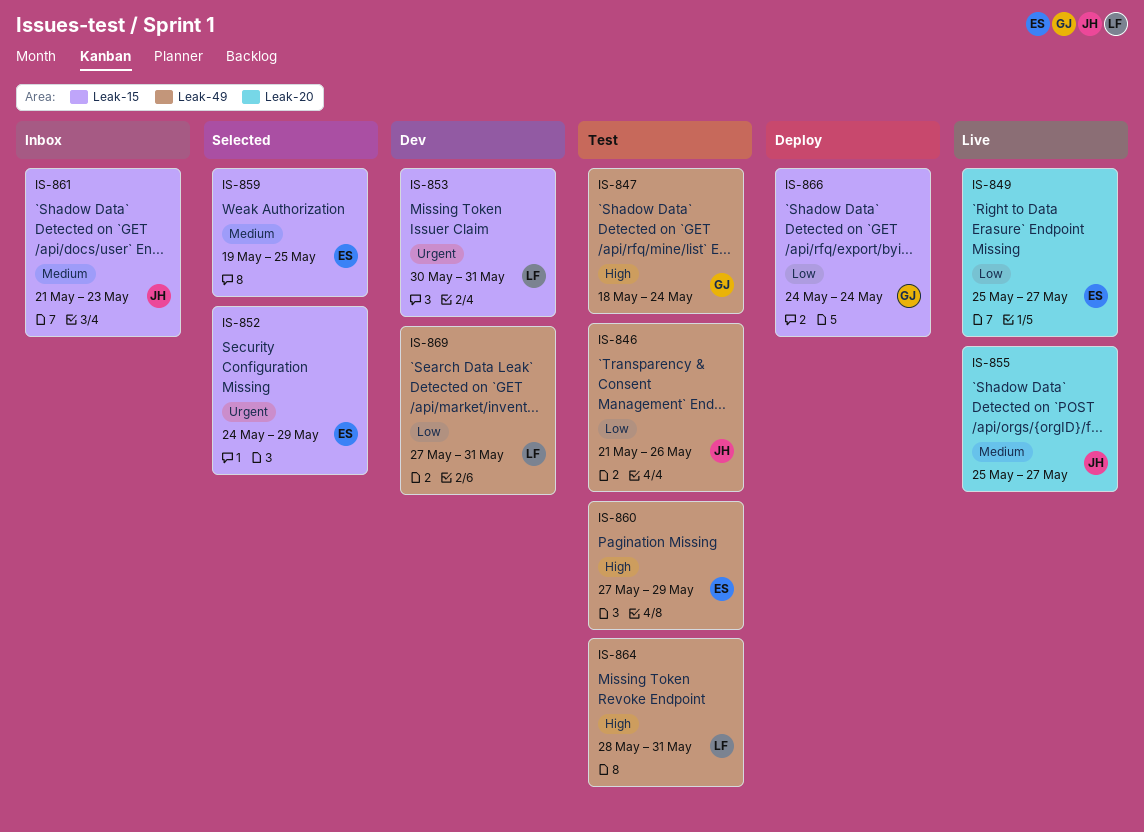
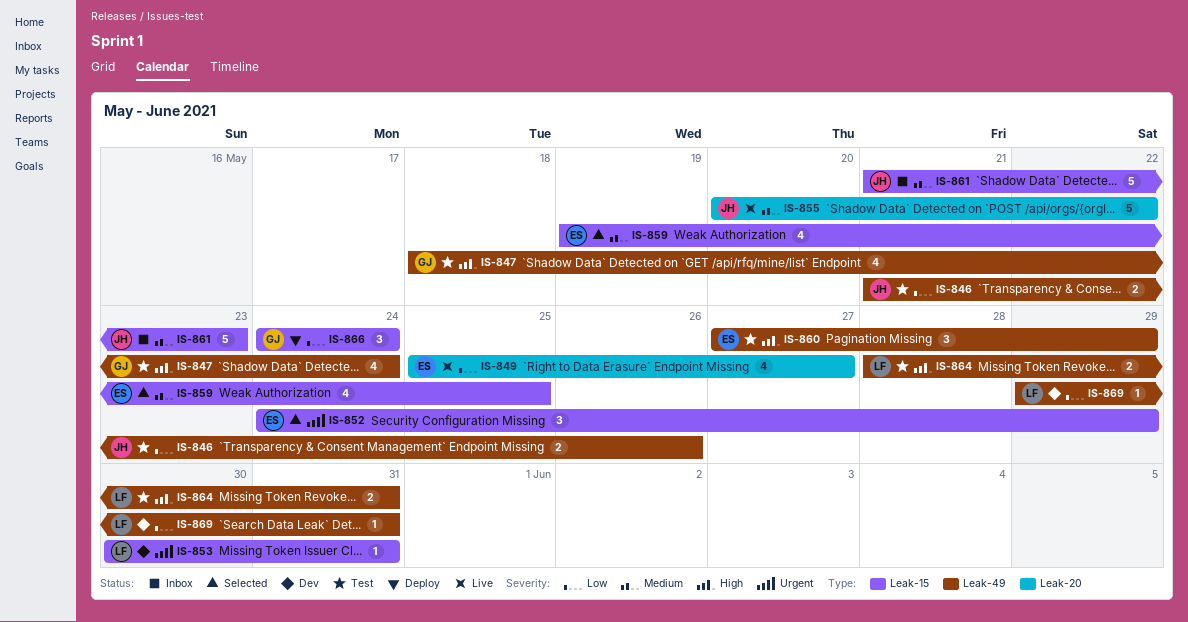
IS-855, start: May 25 -> May 20
IS-855, due: May 27 -> May 22
IS-869, start: May 27 -> May 29

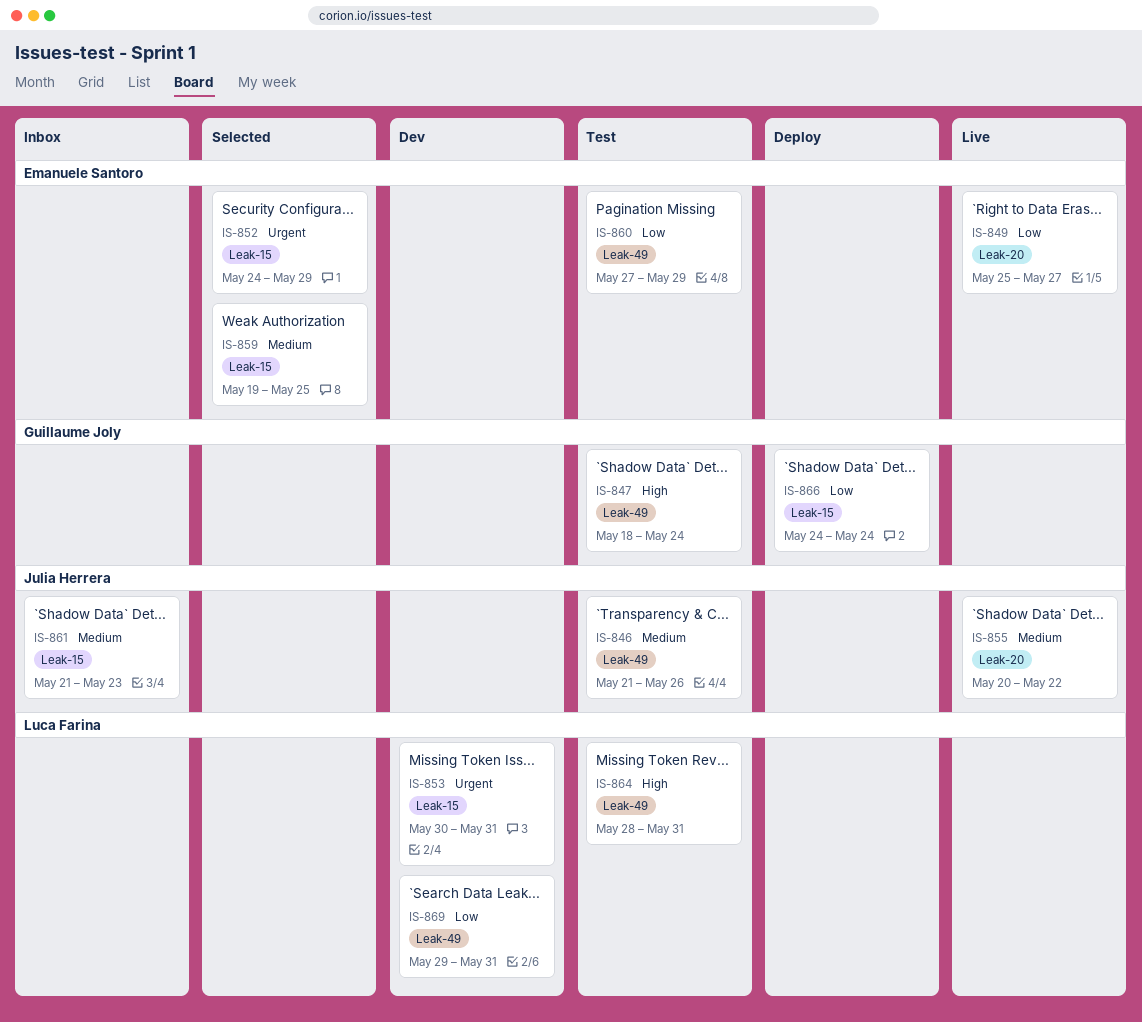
IS-846, priority: Low -> Medium
IS-860, priority: High -> Low

